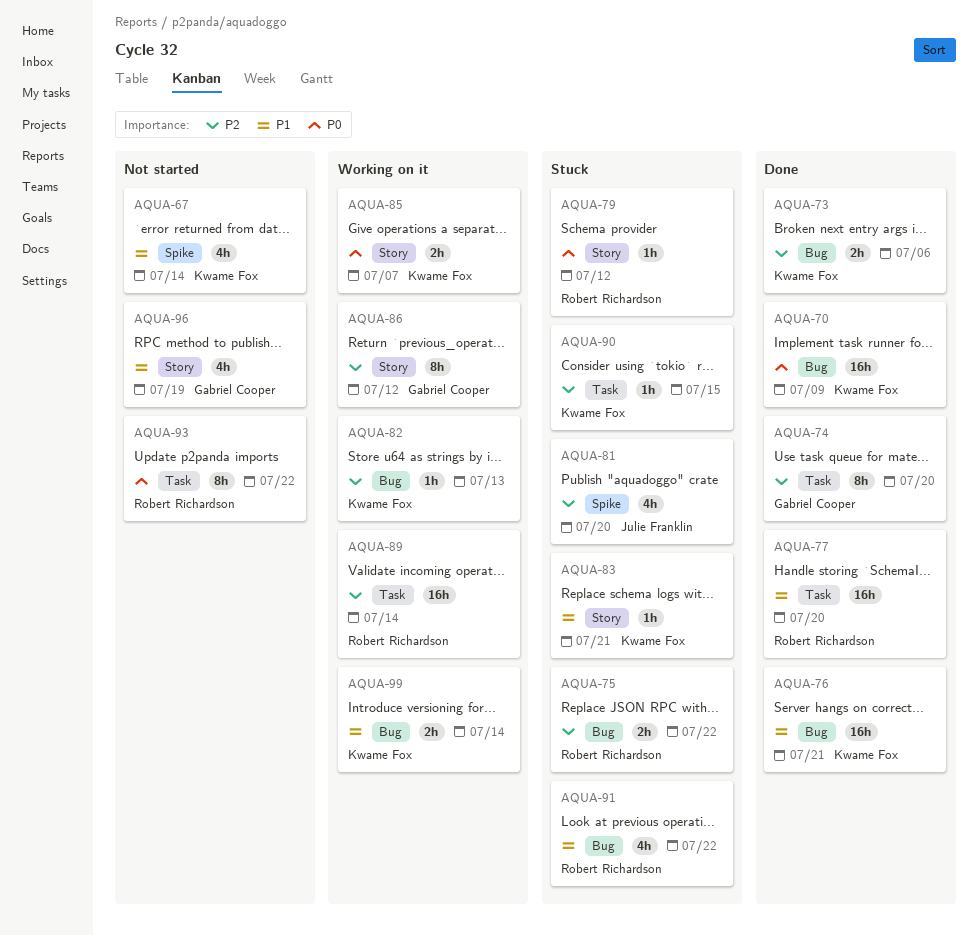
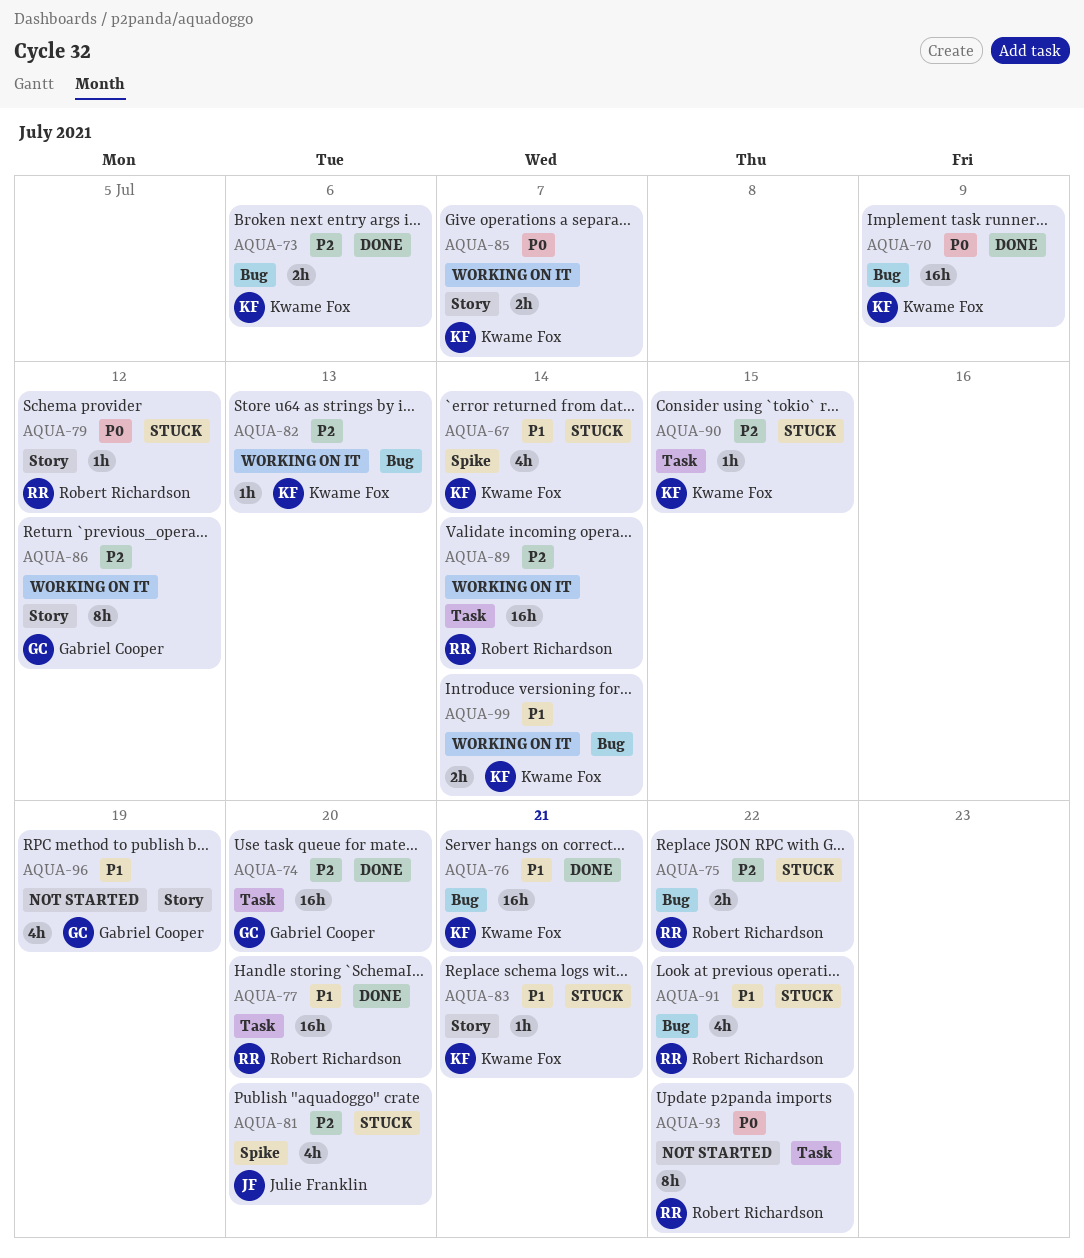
AQUA-67, status: Not started -> Stuck
AQUA-74, estimate: 8h -> 16h

